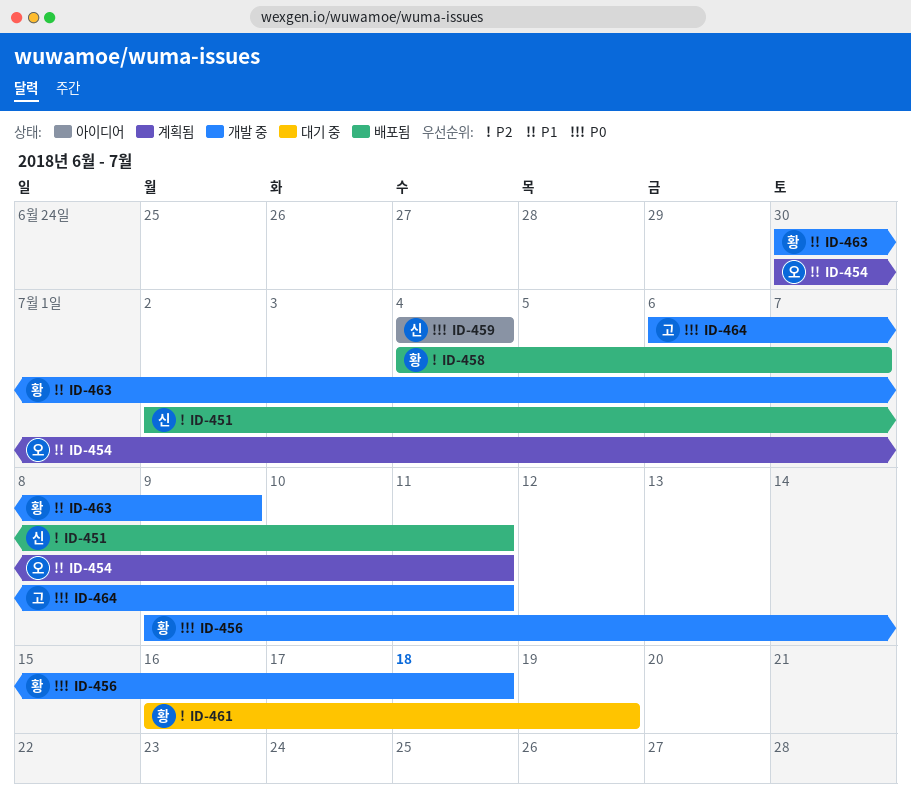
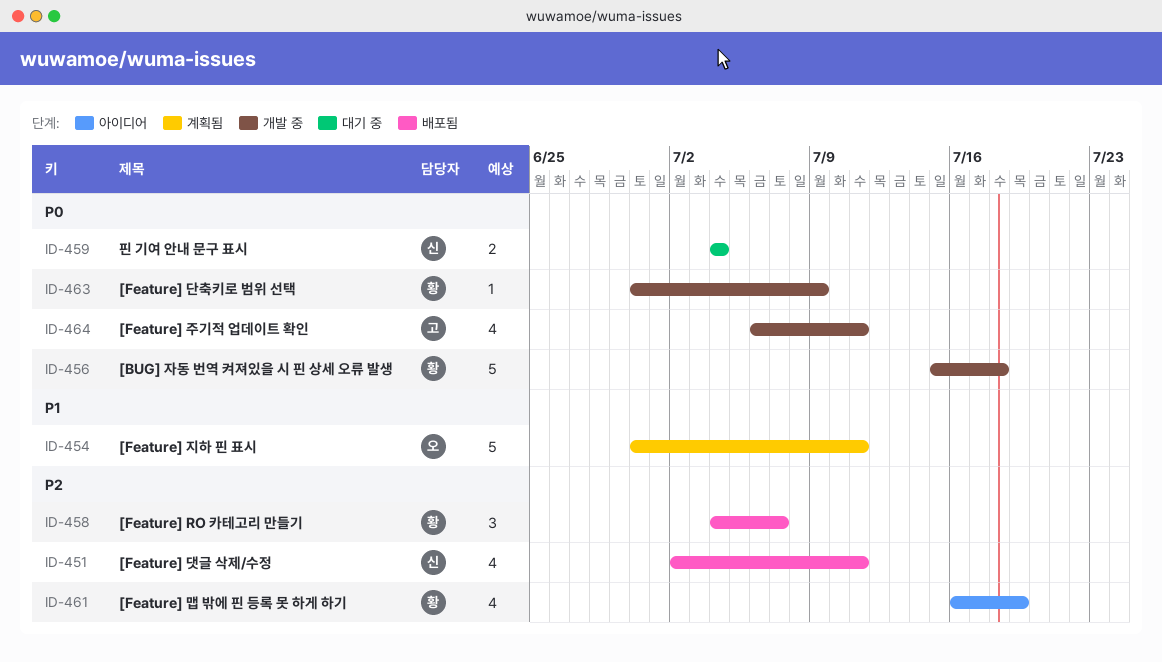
ID-456, start: Jul 9 -> Jul 15
ID-459, status: 아이디어 -> 대기 중
ID-461, status: 대기 중 -> 아이디어
ID-463, priority: P1 -> P0

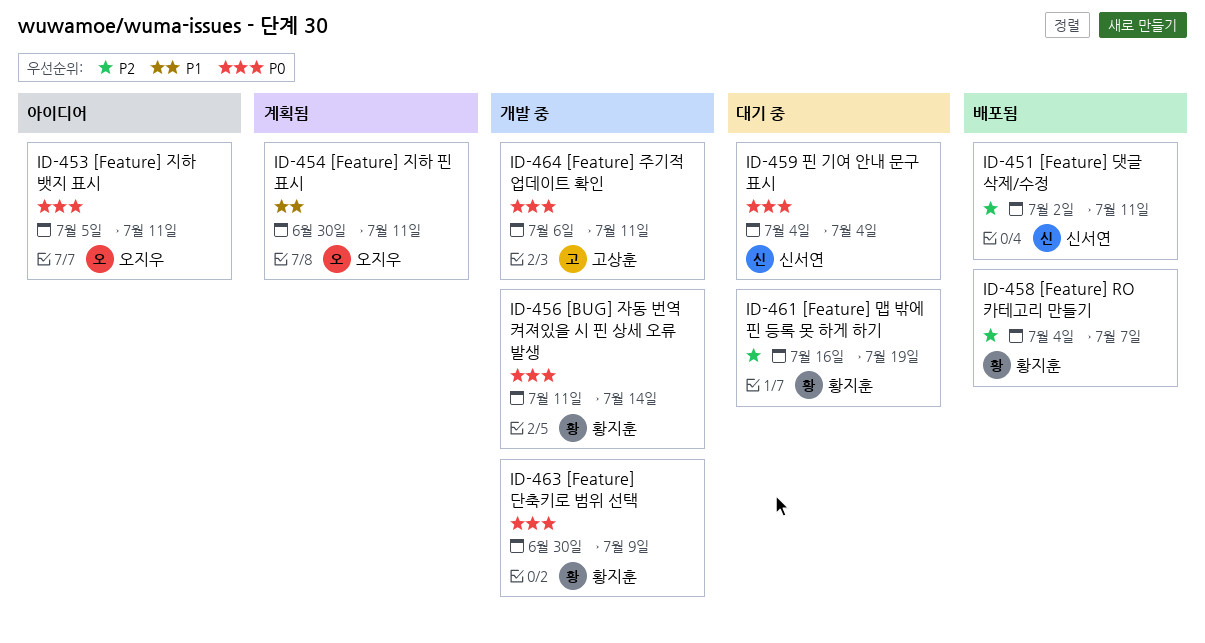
ID-453: none -> present
ID-456, start: Jul 15 -> Jul 11
ID-456, due: Jul 18 -> Jul 14
ID-461, status: 아이디어 -> 대기 중

